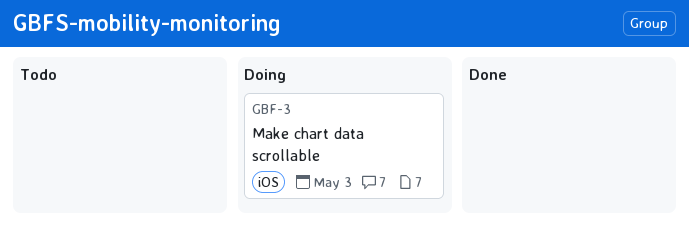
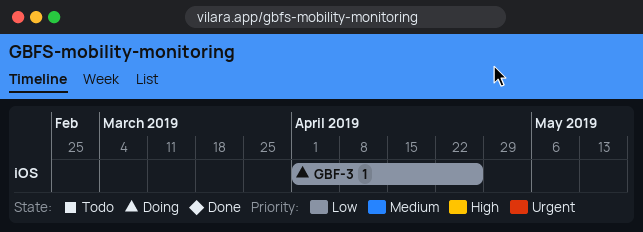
GBF-3, due: May 3 -> Apr 26

